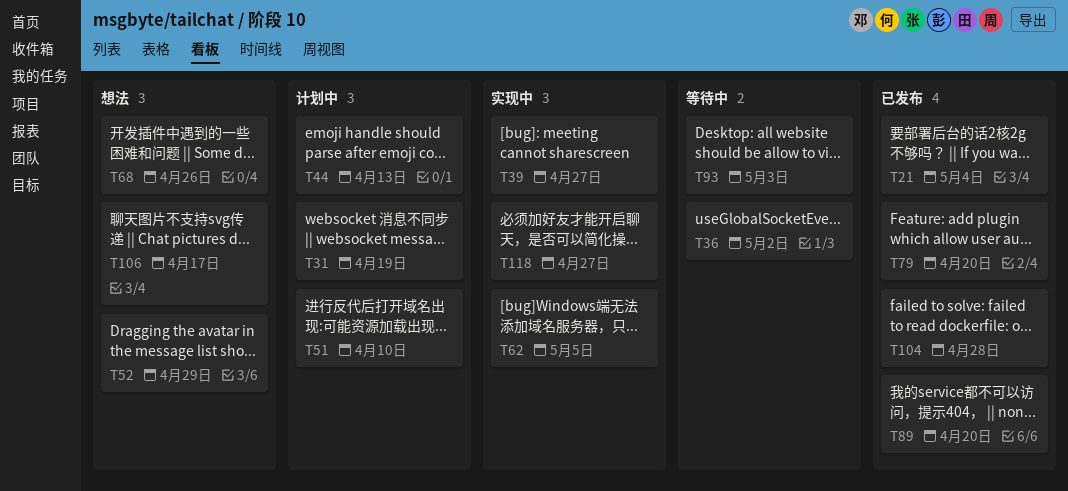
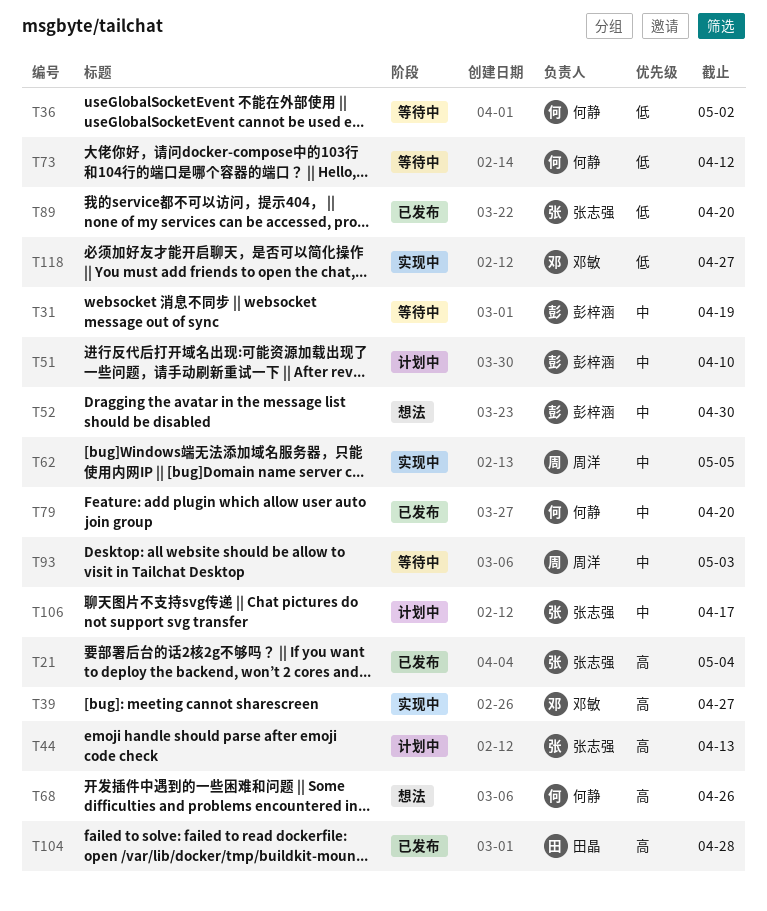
T31, status: 计划中 -> 等待中
T52, due: Apr 29 -> Apr 30
T73: none -> present
T106, status: 想法 -> 计划中

